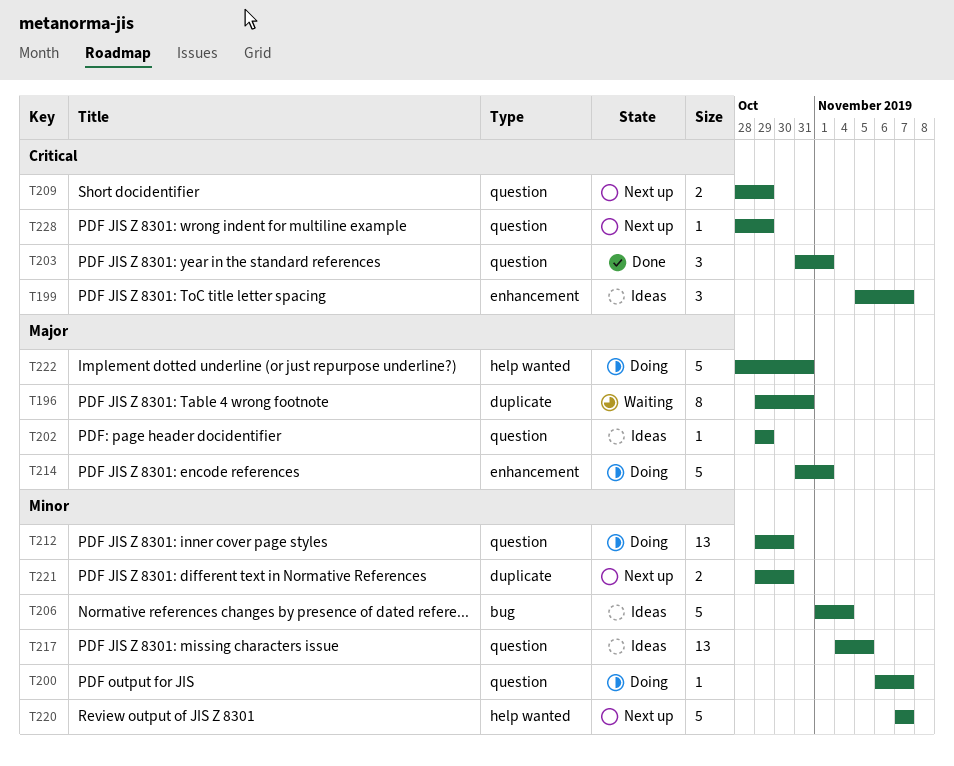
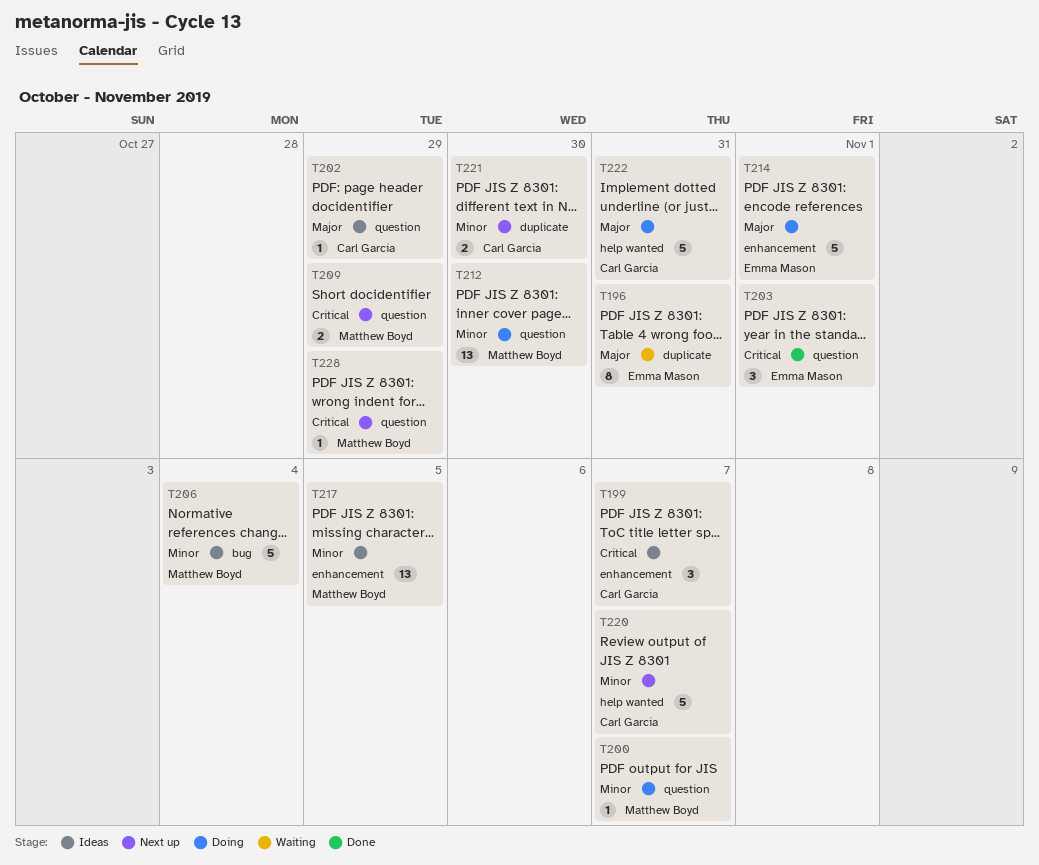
T217, label: question -> enhancement

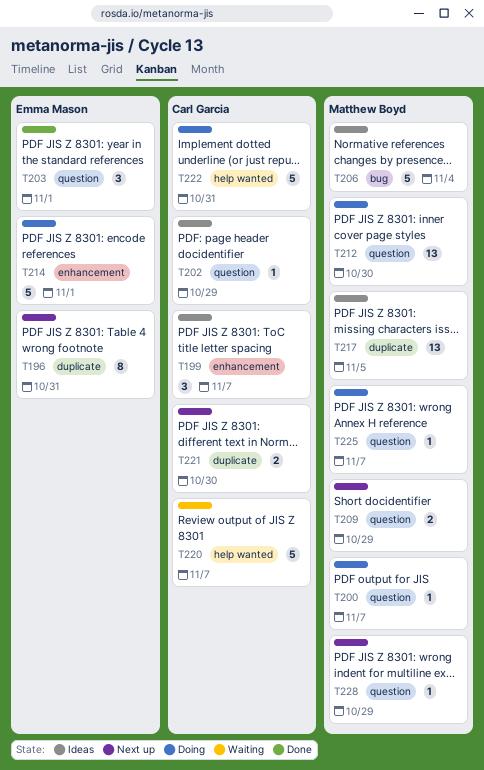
T196, status: Waiting -> Next up
T217, label: enhancement -> duplicate
T220, status: Next up -> Waiting
T225: none -> present

